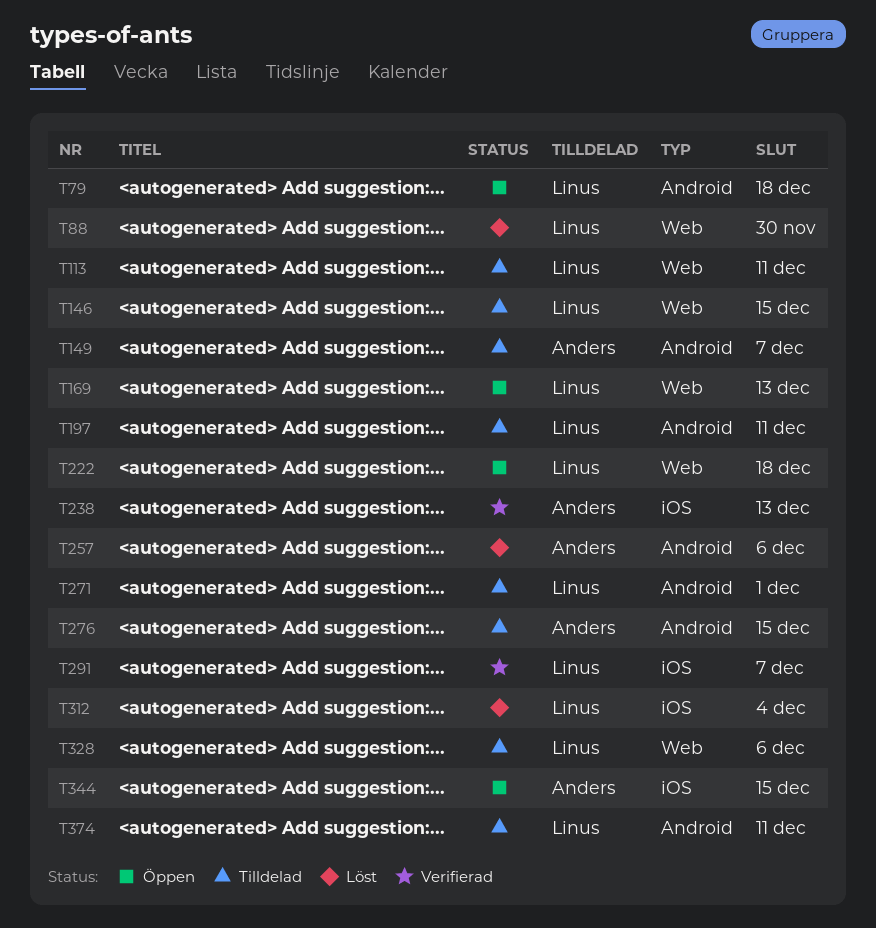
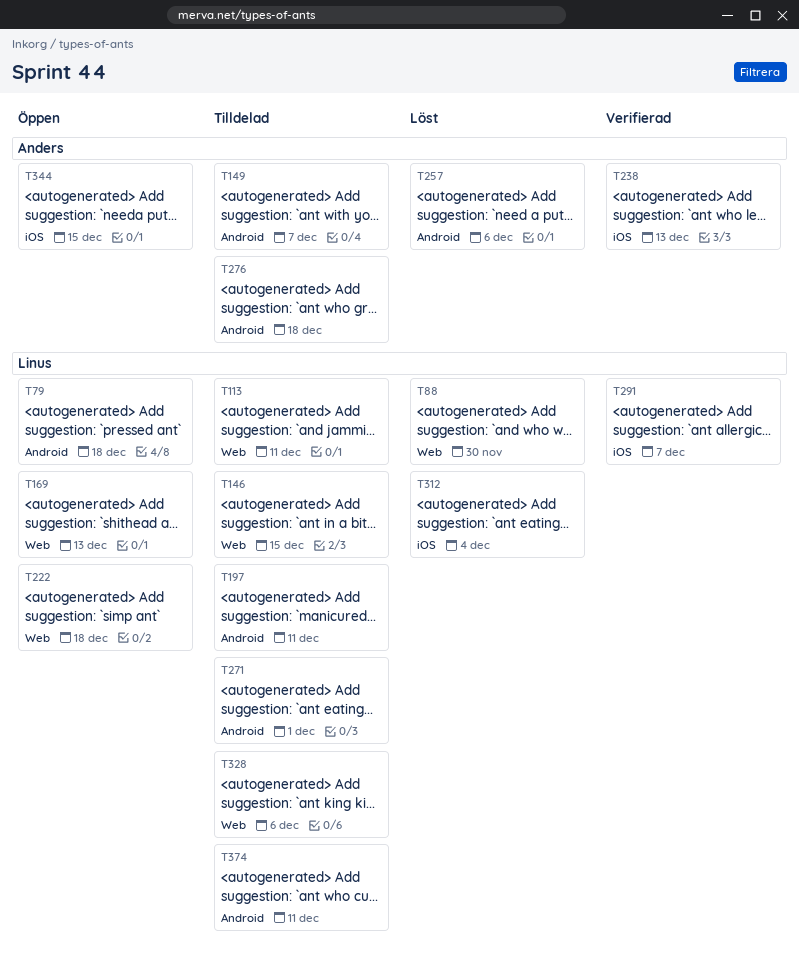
T276, due: Dec 15 -> Dec 18

